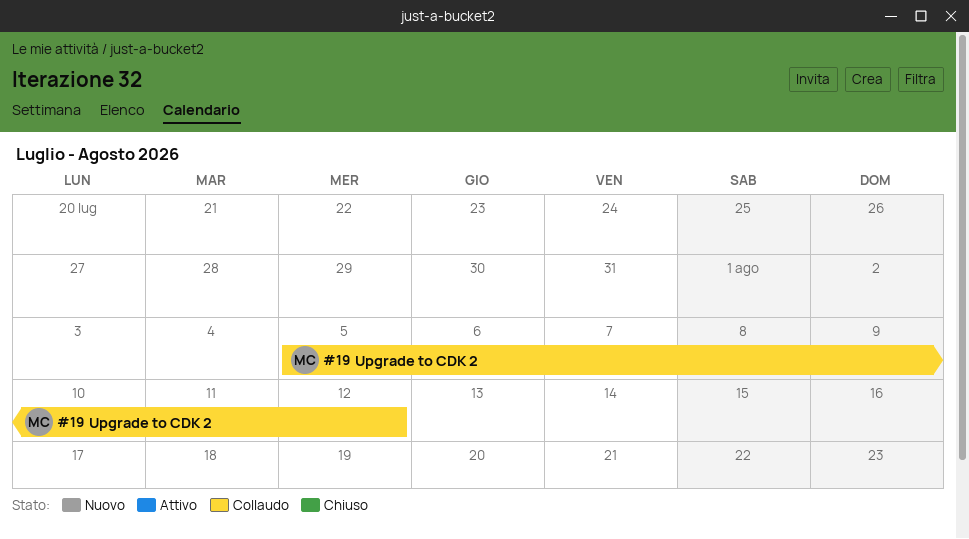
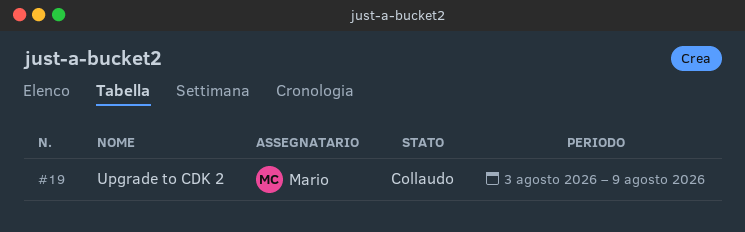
#19, start: Aug 5 -> Aug 3
#19, due: Aug 12 -> Aug 9

